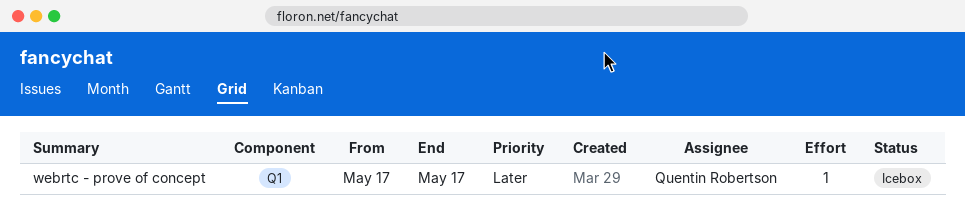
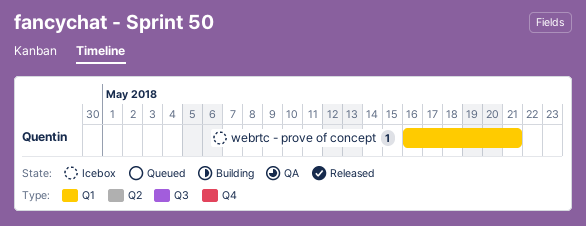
webrtc - prove of concept, start: May 17 -> May 16
webrtc - prove of concept, due: May 17 -> May 21

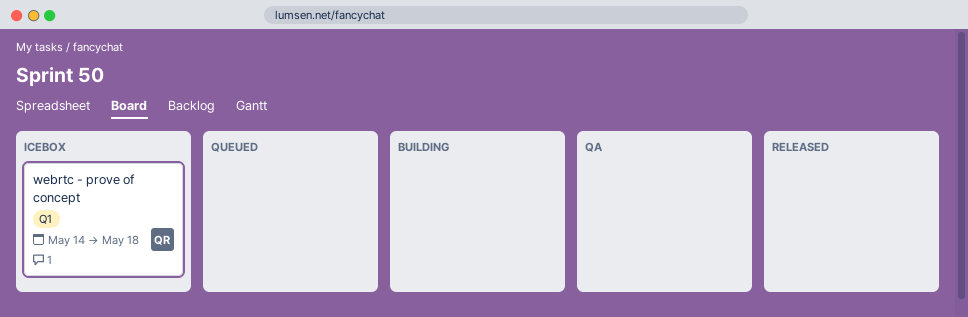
webrtc - prove of concept, start: May 16 -> May 14
webrtc - prove of concept, due: May 21 -> May 18

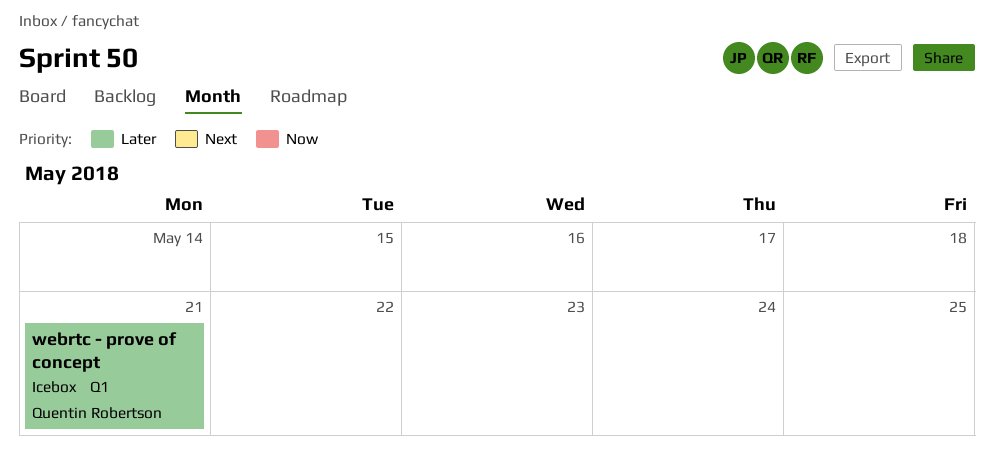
webrtc - prove of concept, due: May 18 -> May 21

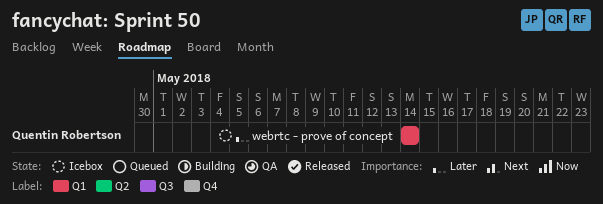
webrtc - prove of concept, due: May 21 -> May 14

